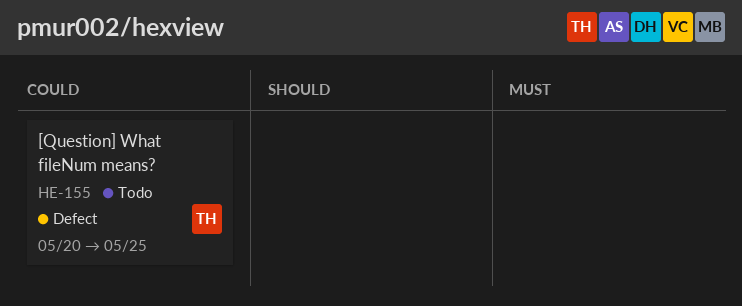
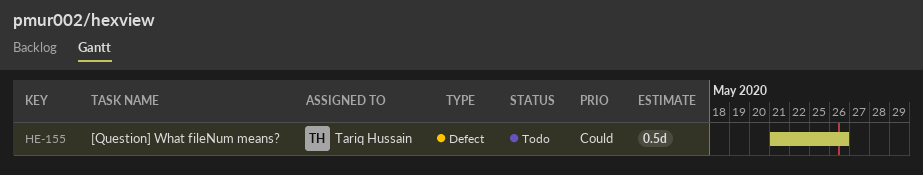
HE-155, start: May 20 -> May 21
HE-155, due: May 25 -> May 26

